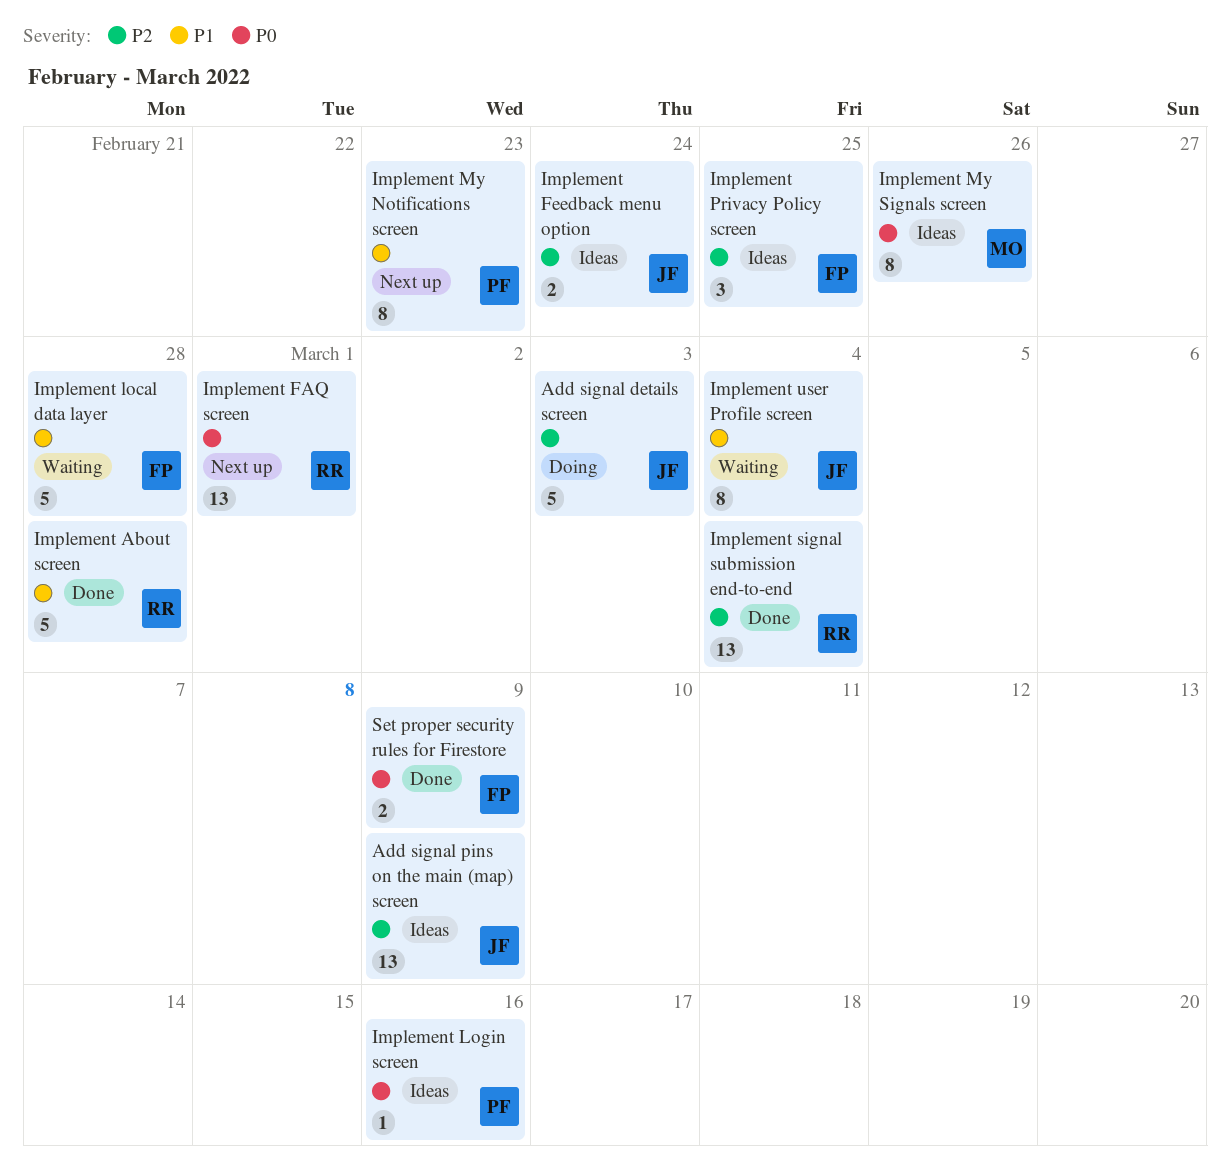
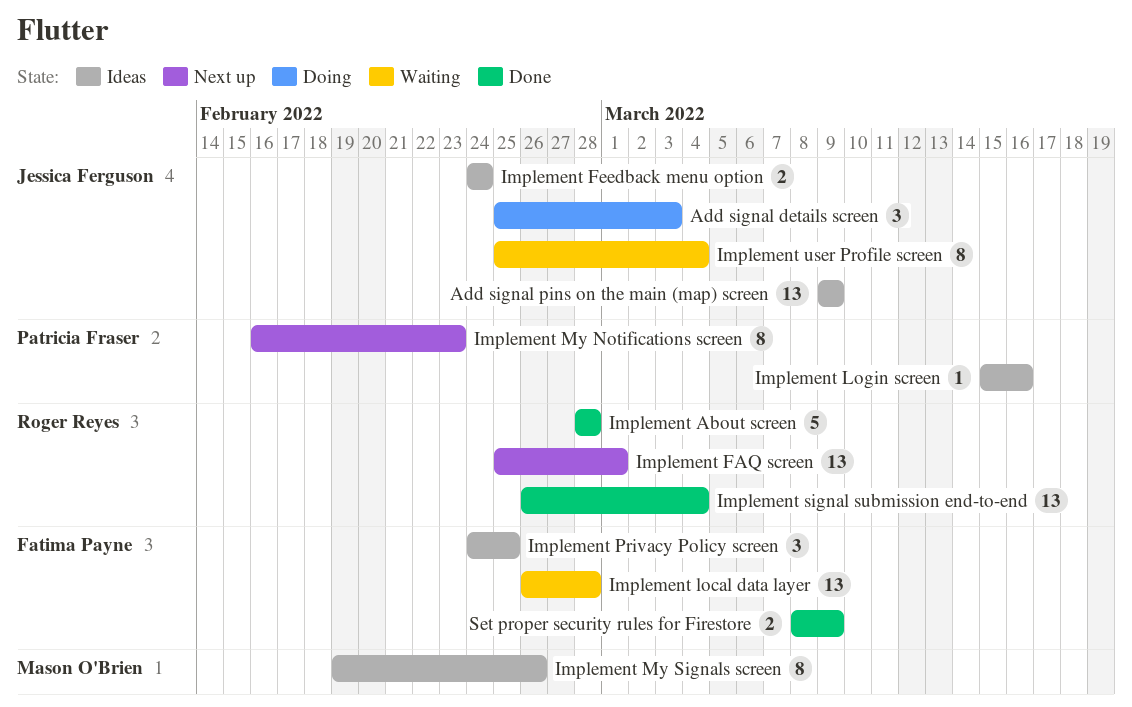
Add signal details screen, estimate: 5 -> 3
Implement local data layer, estimate: 5 -> 13

